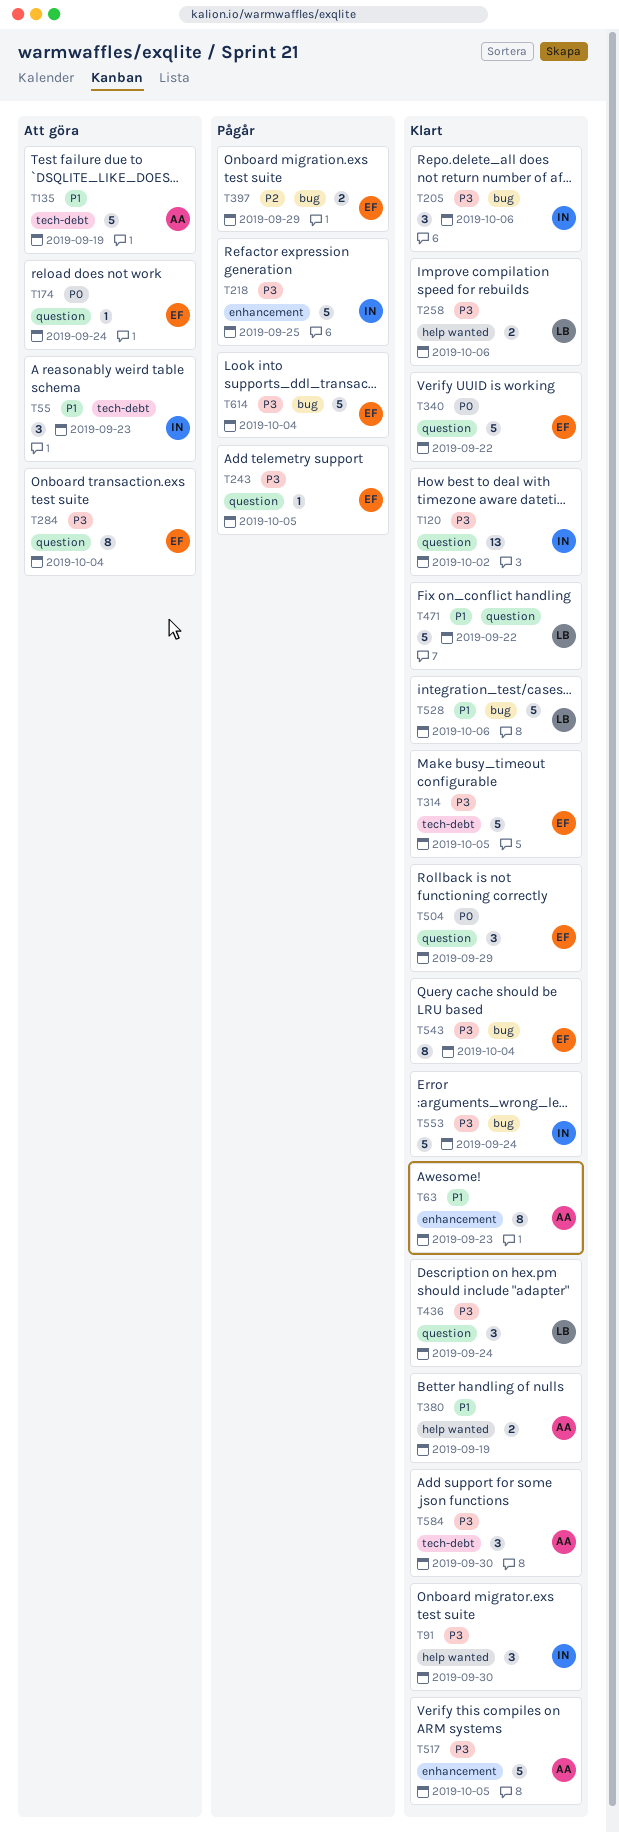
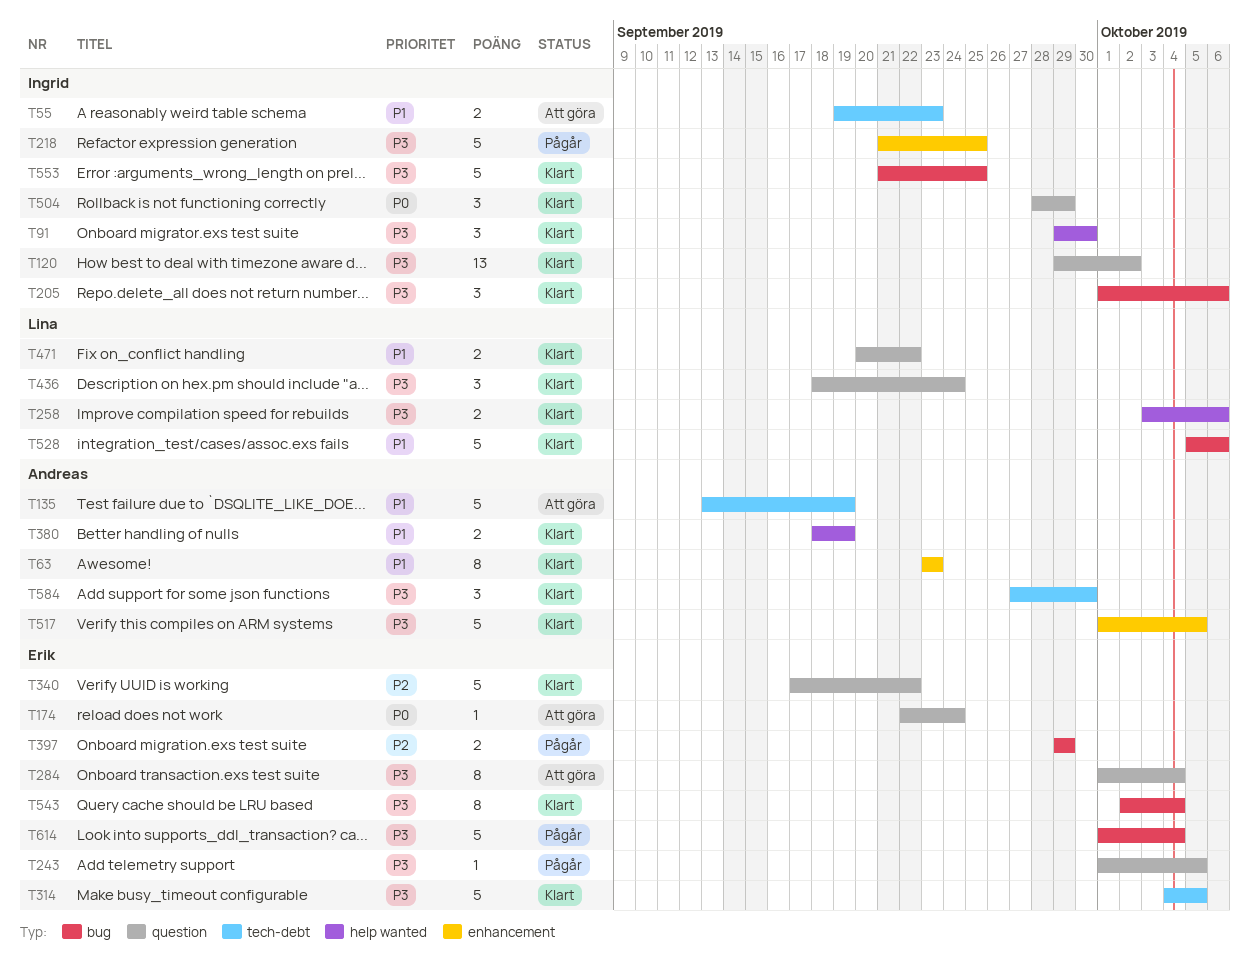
T55, estimate: 3 -> 2
T340, priority: P0 -> P2
T471, estimate: 5 -> 2
T504, owner: Erik -> Ingrid
T553, due: Sep 24 -> Sep 25

